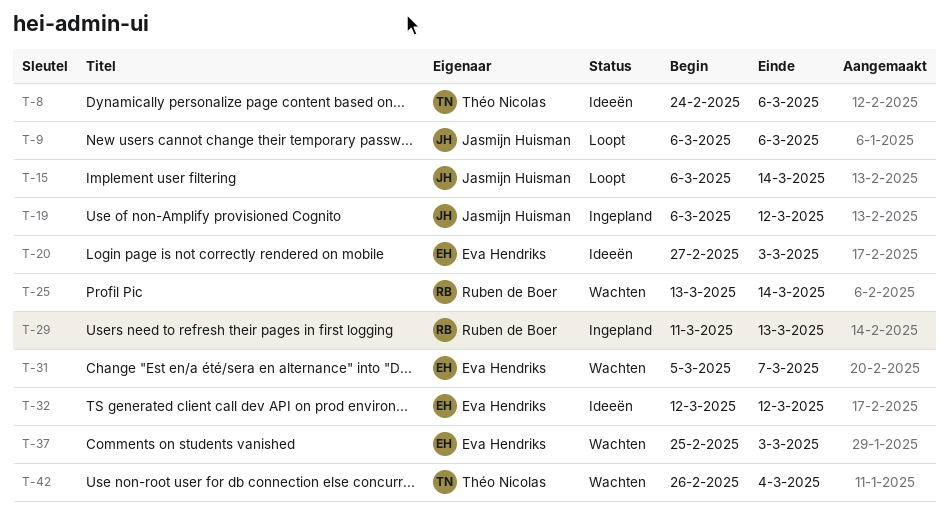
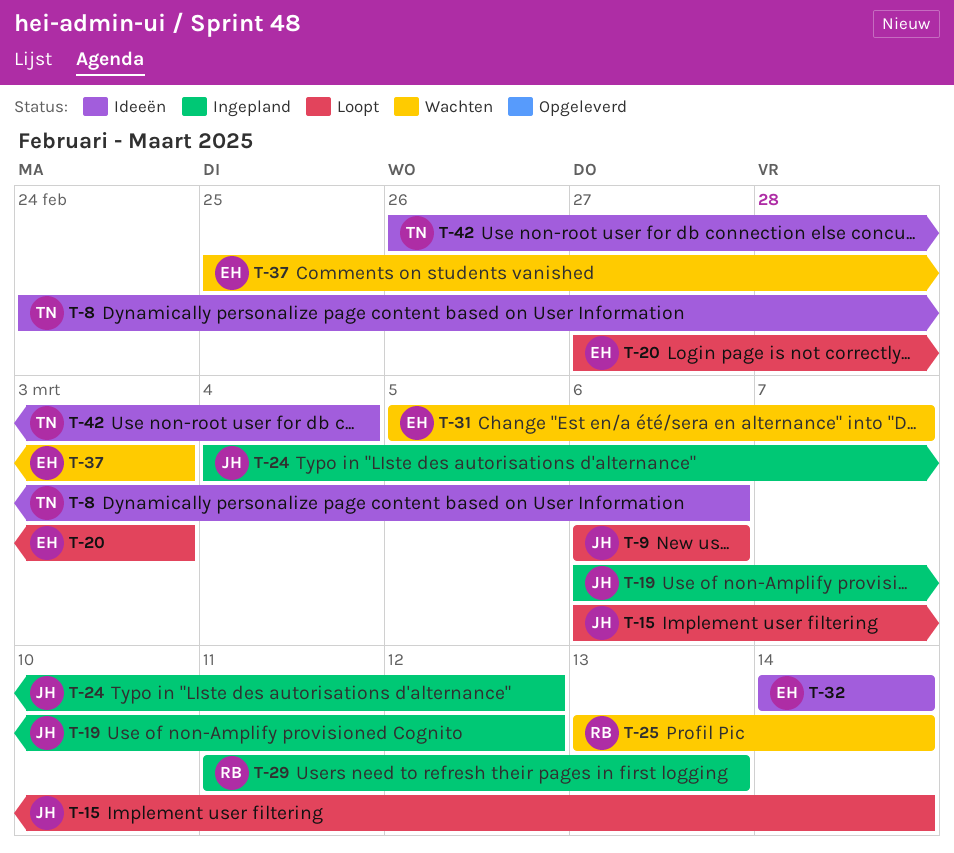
T-20, status: Ideeën -> Loopt
T-24: none -> present
T-32, start: Mar 12 -> Mar 14
T-32, due: Mar 12 -> Mar 14
T-42, status: Wachten -> Ideeën

